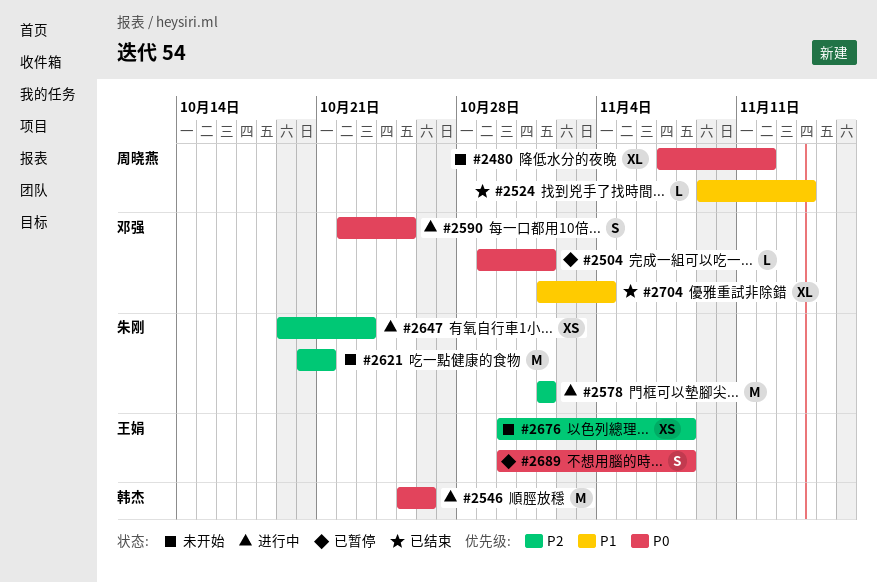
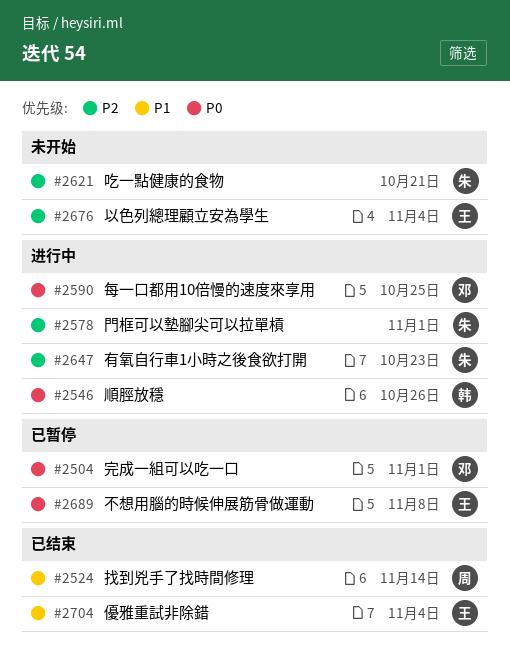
#2480: present -> none
#2676, due: Nov 8 -> Nov 4
#2704, owner: 邓强 -> 王娟

